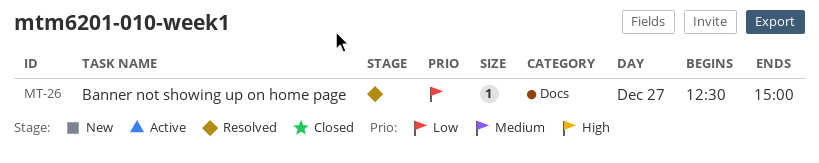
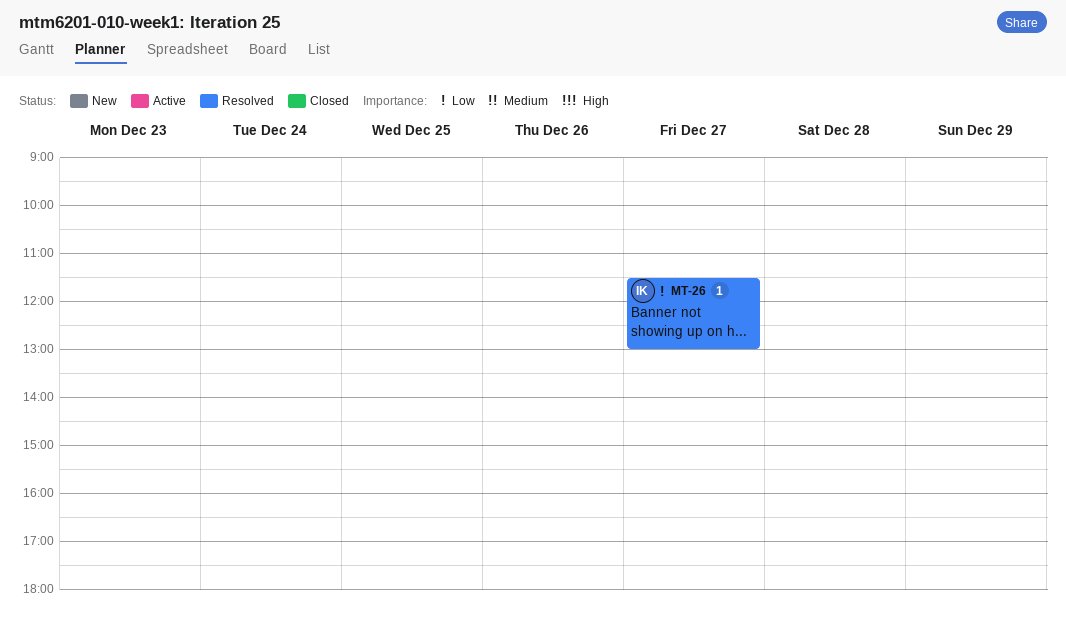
MT-26, begins: 12:30 -> 11:30
MT-26, ends: 15:00 -> 13:00

